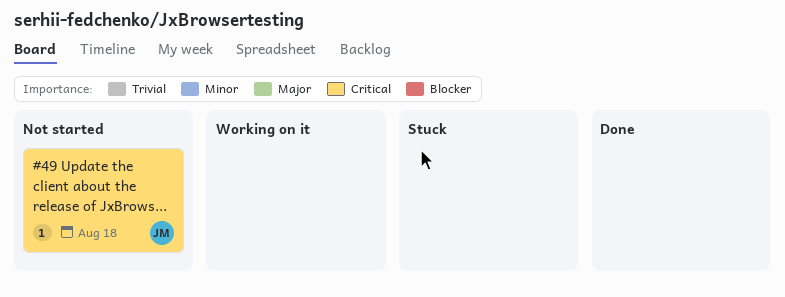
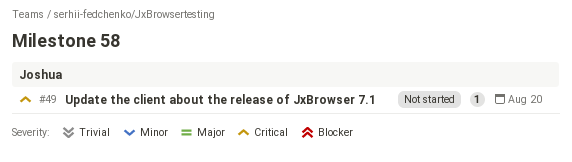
#49, due: Aug 18 -> Aug 20

